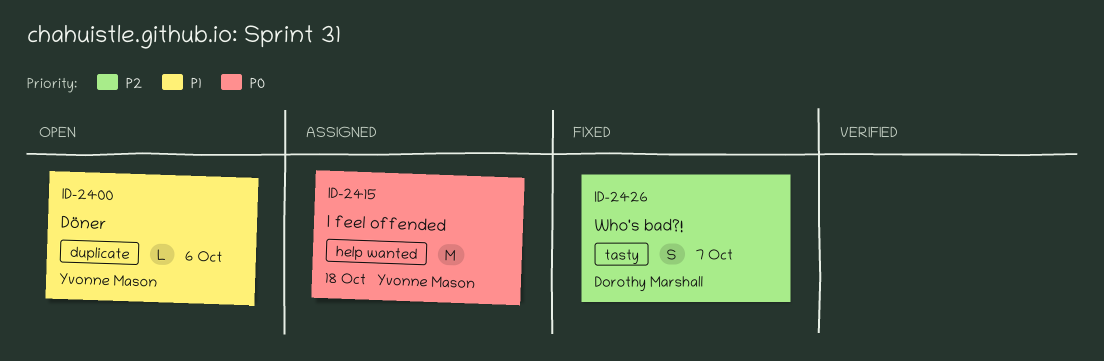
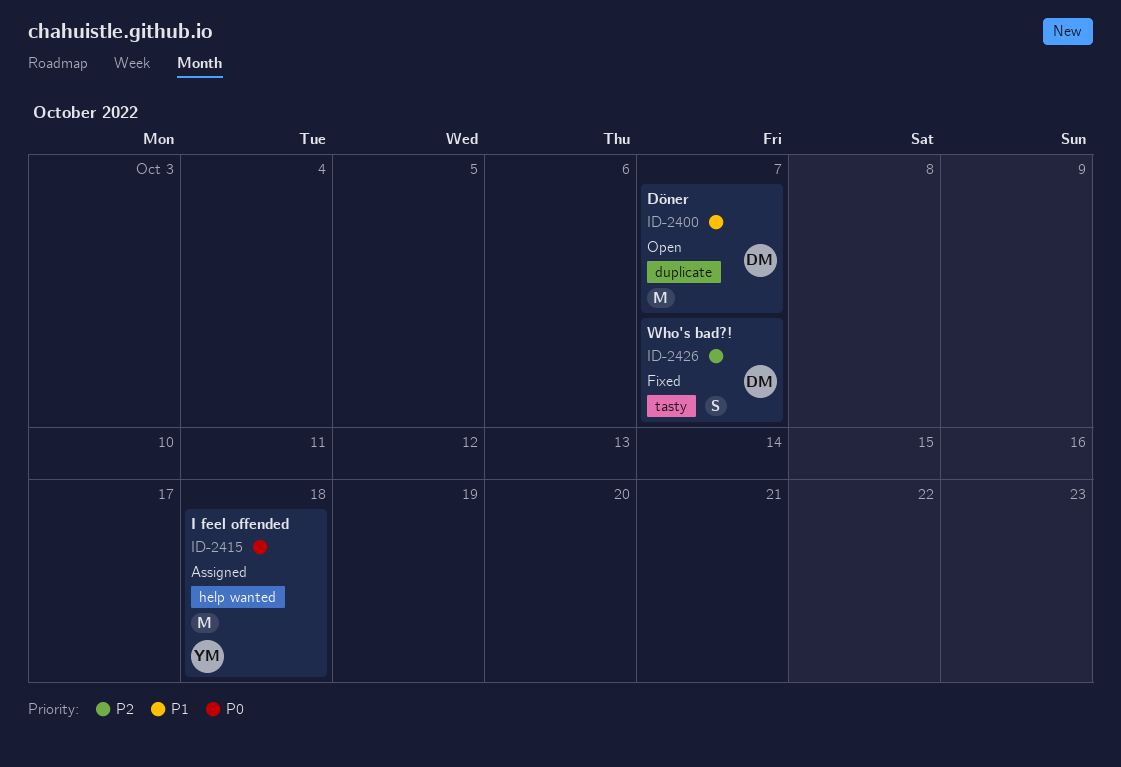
ID-2400, owner: Yvonne Mason -> Dorothy Marshall
ID-2400, estimate: L -> M
ID-2400, due: Oct 6 -> Oct 7

